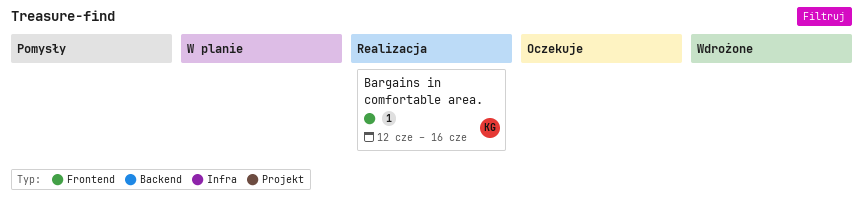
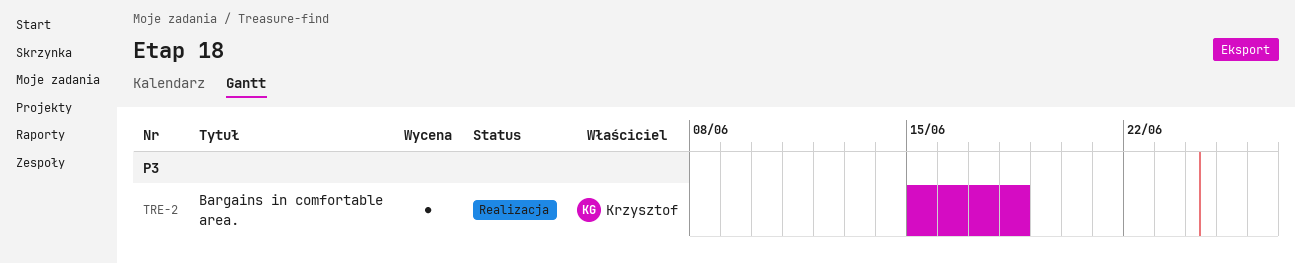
Bargains in comfortable area., start: Jun 12 -> Jun 15
Bargains in comfortable area., due: Jun 16 -> Jun 18

